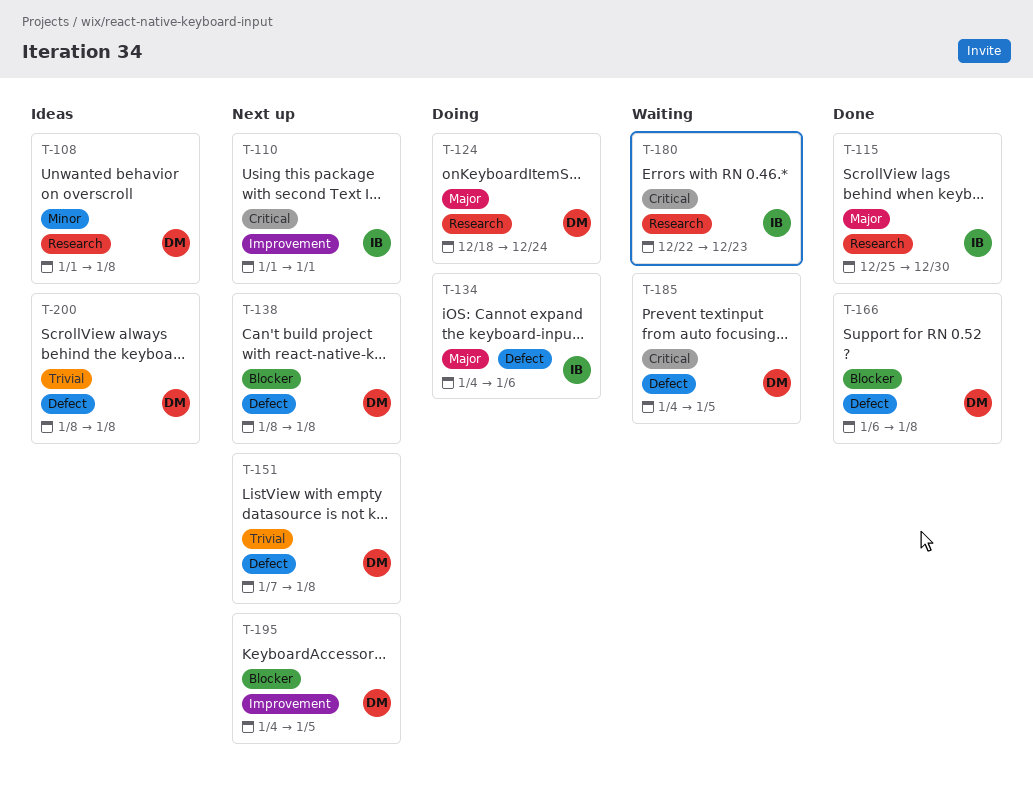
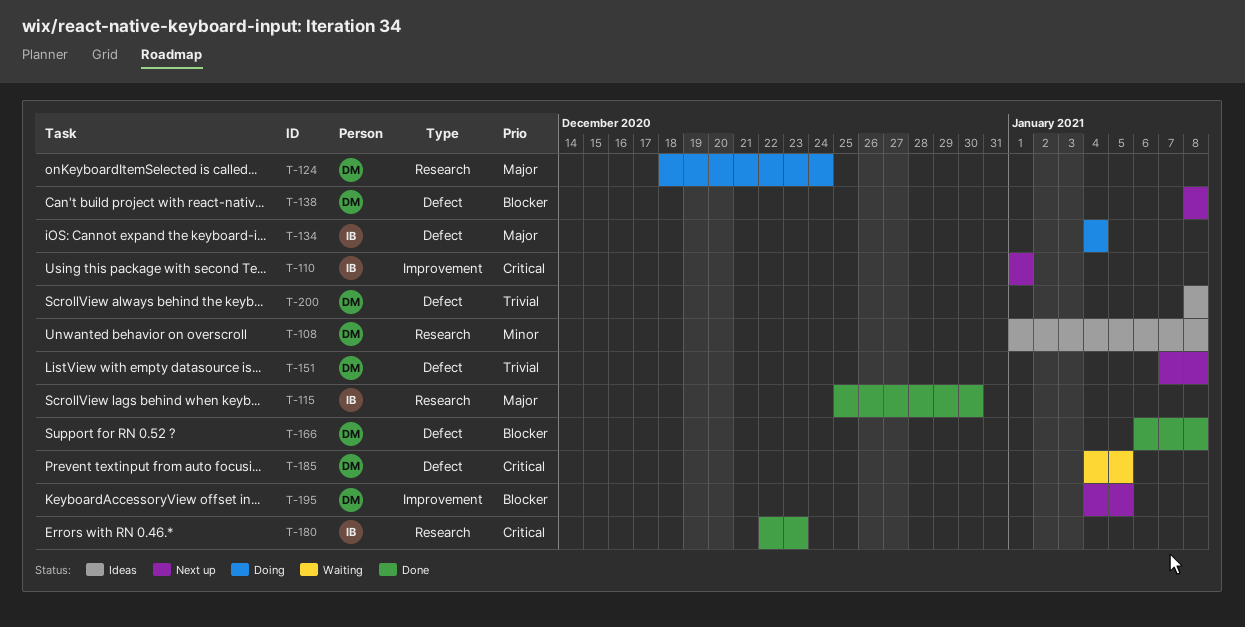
T-134, due: Jan 6 -> Jan 4
T-180, status: Waiting -> Done

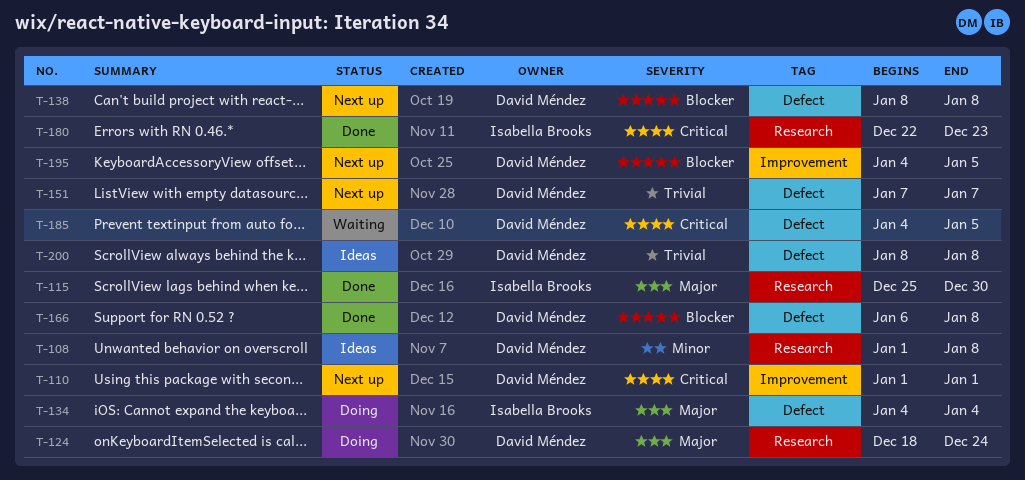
T-110, owner: Isabella Brooks -> David Méndez
T-151, due: Jan 8 -> Jan 7

